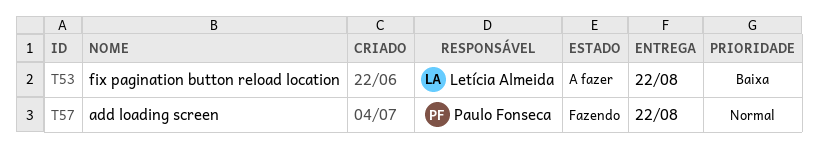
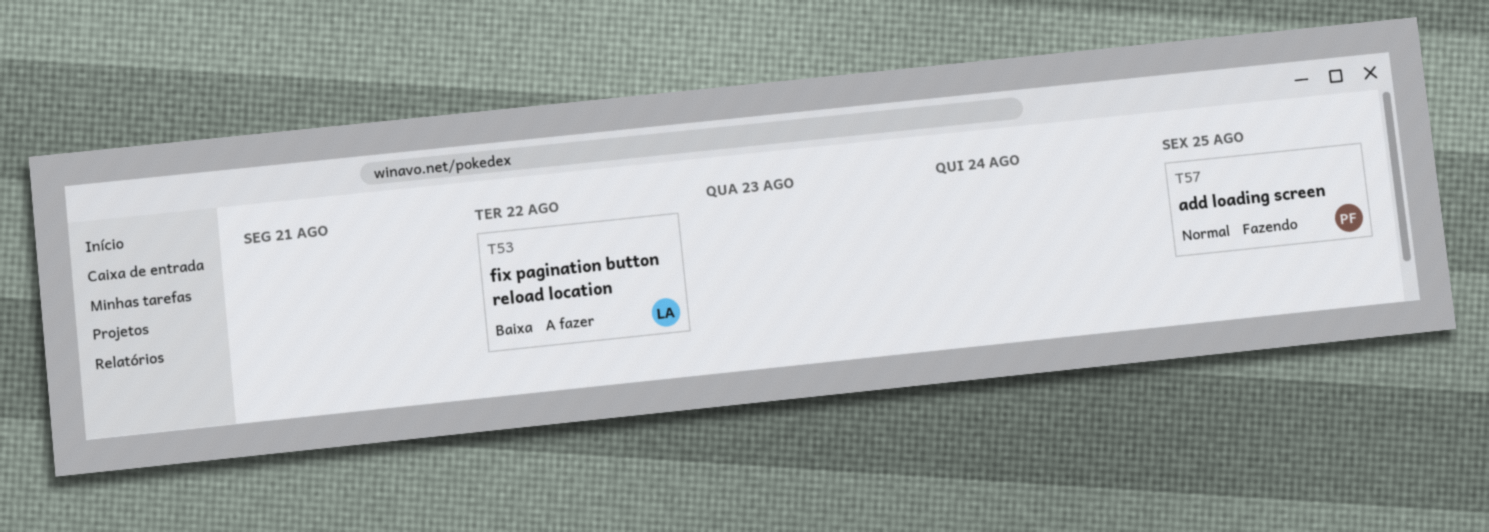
T57, due: Aug 22 -> Aug 25

